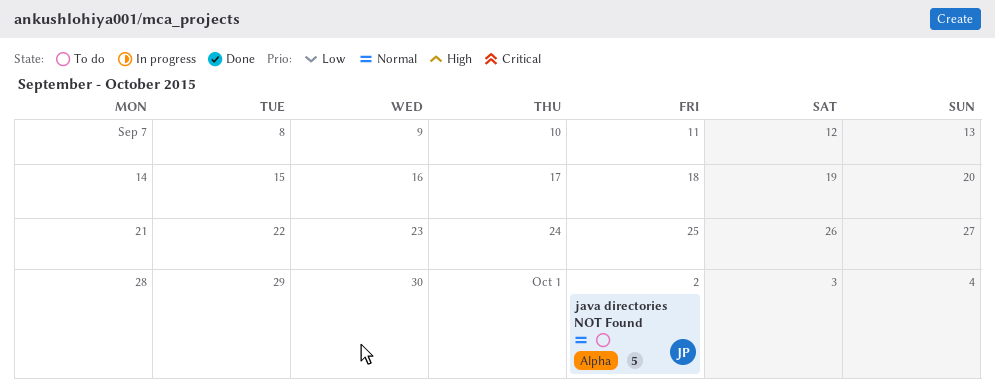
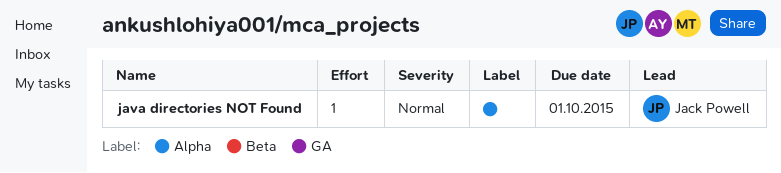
java directories NOT Found, estimate: 5 -> 1
java directories NOT Found, due: Oct 2 -> Oct 1

